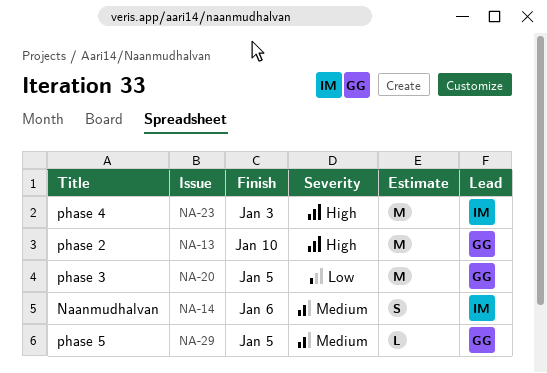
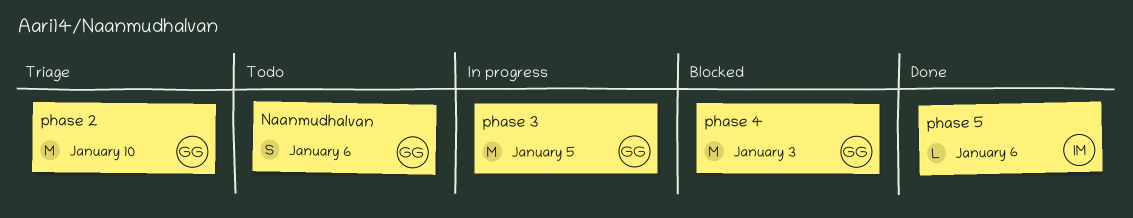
Naanmudhalvan, owner: IM -> GG
phase 4, owner: IM -> GG
phase 5, owner: GG -> IM
phase 5, due: Jan 5 -> Jan 6

